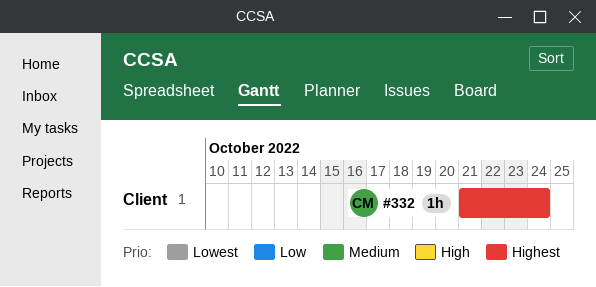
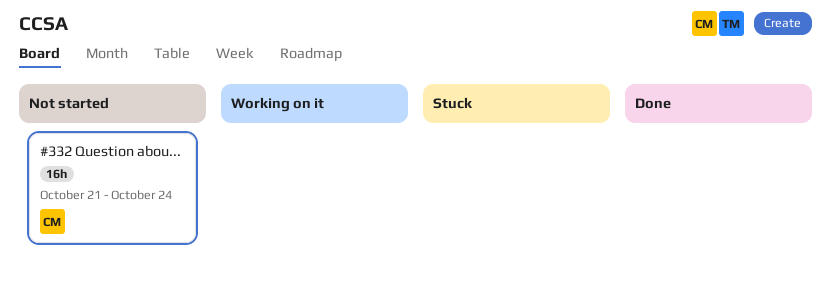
#332, estimate: 1h -> 16h

